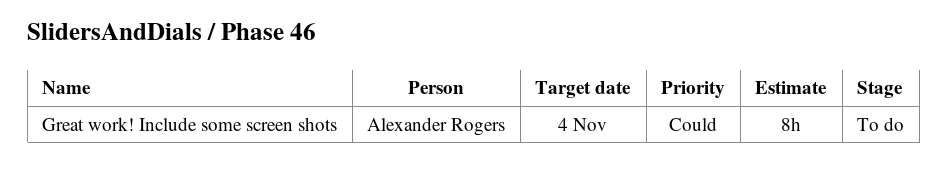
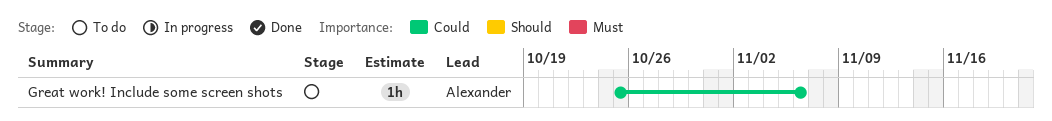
Great work! Include some screen shots, estimate: 8h -> 1h
Great work! Include some screen shots, due: Nov 4 -> Nov 6

